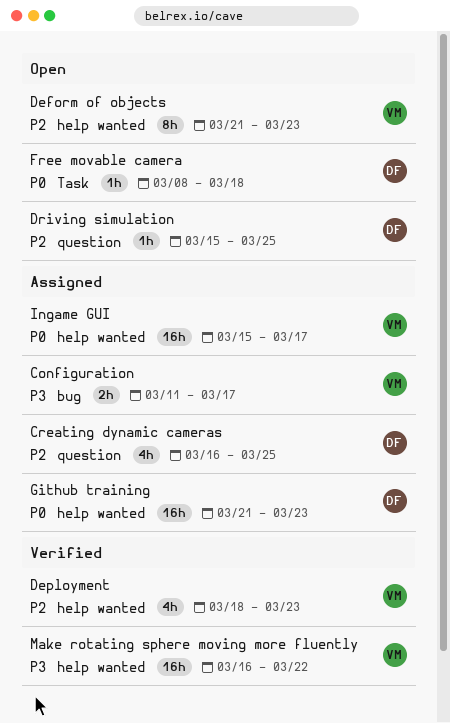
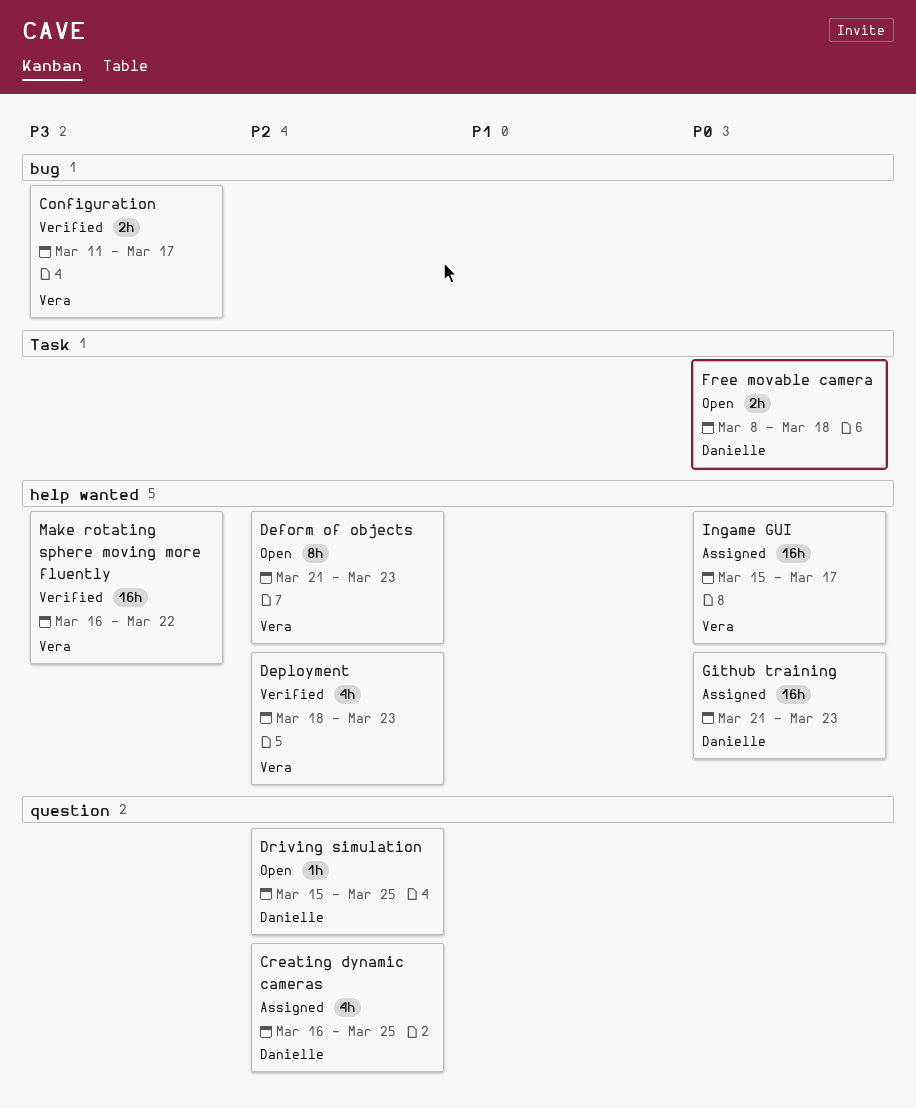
Configuration, status: Assigned -> Verified
Free movable camera, estimate: 1h -> 2h

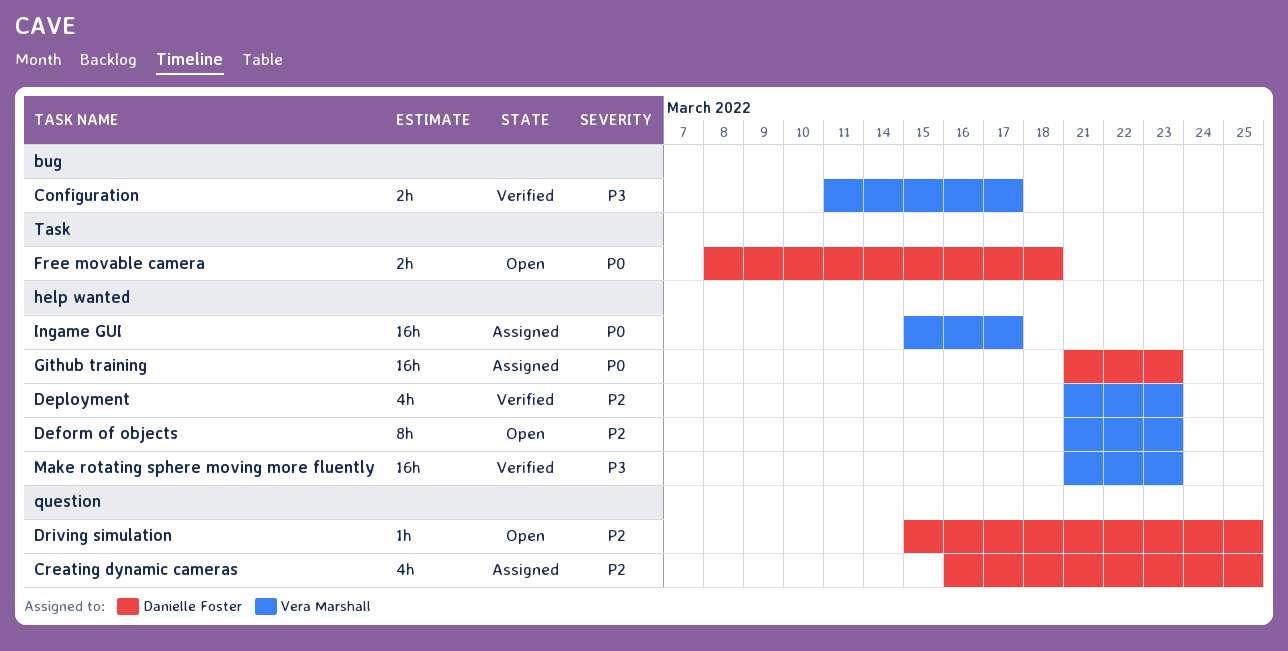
Deployment, start: Mar 18 -> Mar 21
Make rotating sphere moving more fluently, start: Mar 16 -> Mar 21
Make rotating sphere moving more fluently, due: Mar 22 -> Mar 23

